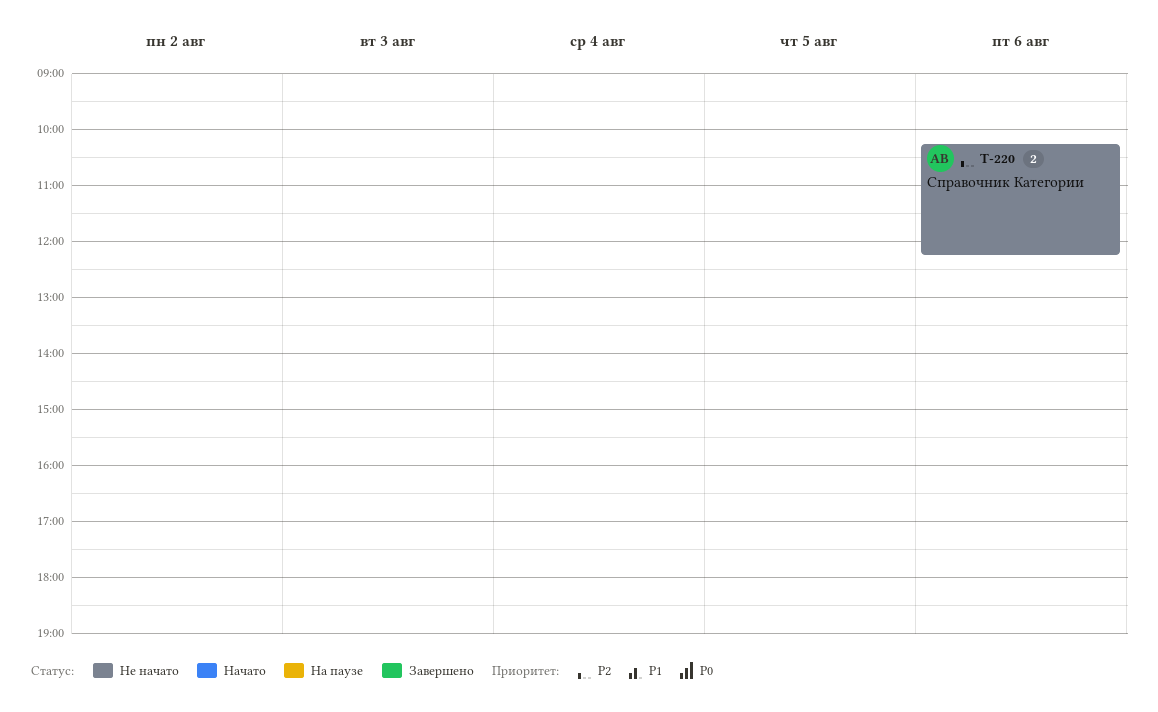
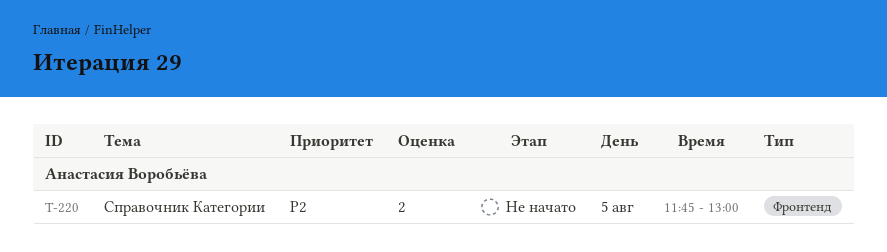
T-220, day: Aug 6 -> Aug 5
T-220, begins: 10:15 -> 11:45
T-220, ends: 12:15 -> 13:00

